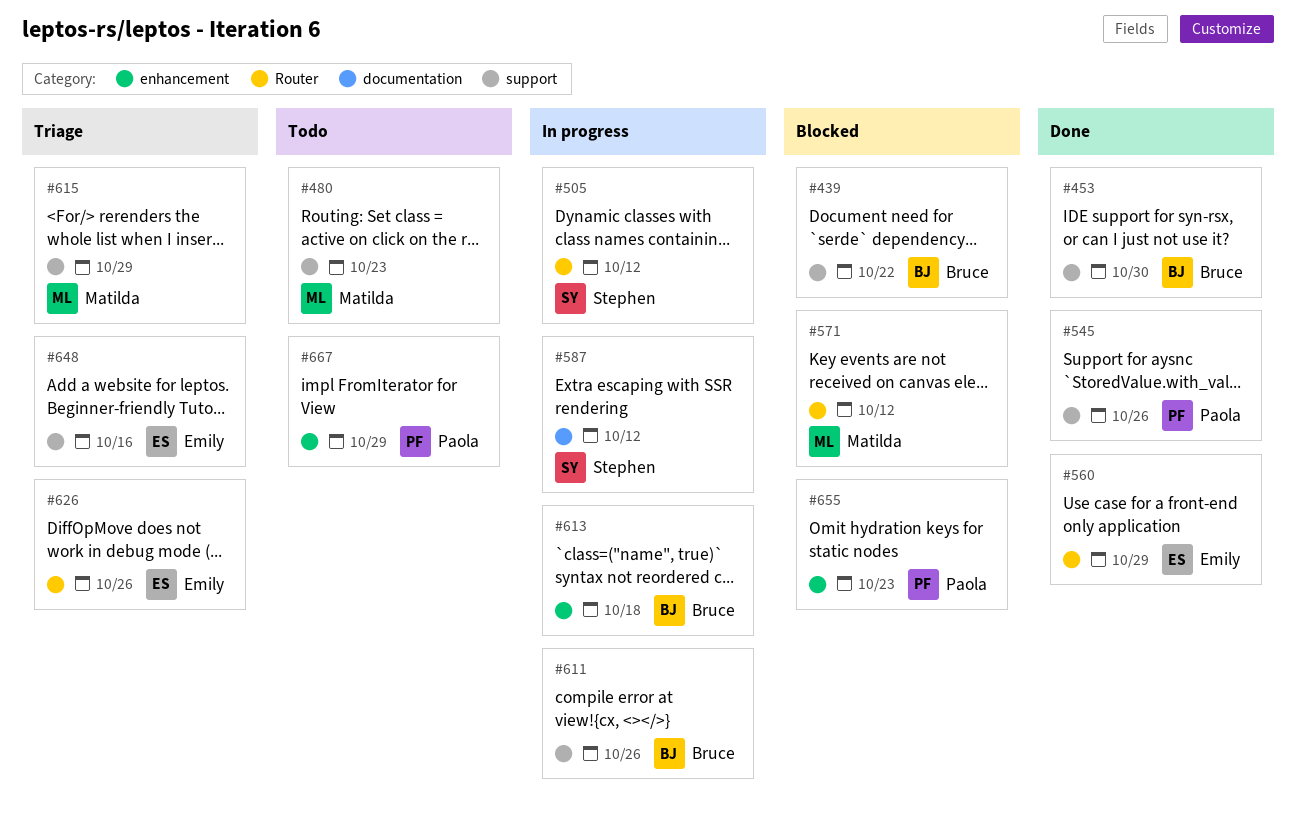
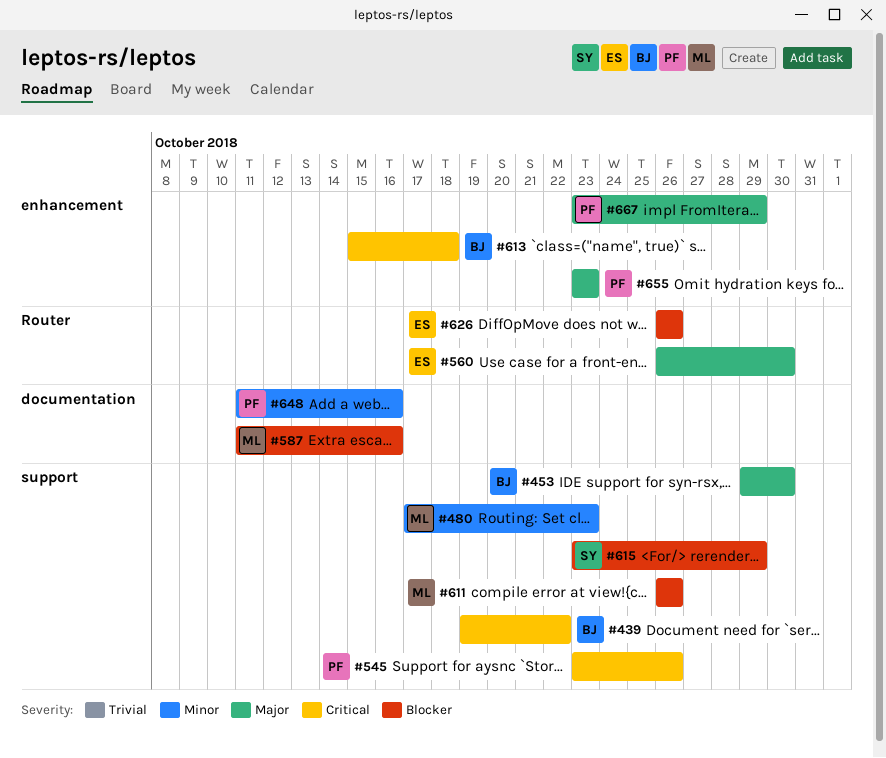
#505: present -> none
#560, due: Oct 29 -> Oct 30
#571: present -> none
#587, owner: Stephen -> Matilda
#587, due: Oct 12 -> Oct 16
#611, owner: Bruce -> Matilda
#615, owner: Matilda -> Stephen
#648, owner: Emily -> Paola
#648, label: support -> documentation

